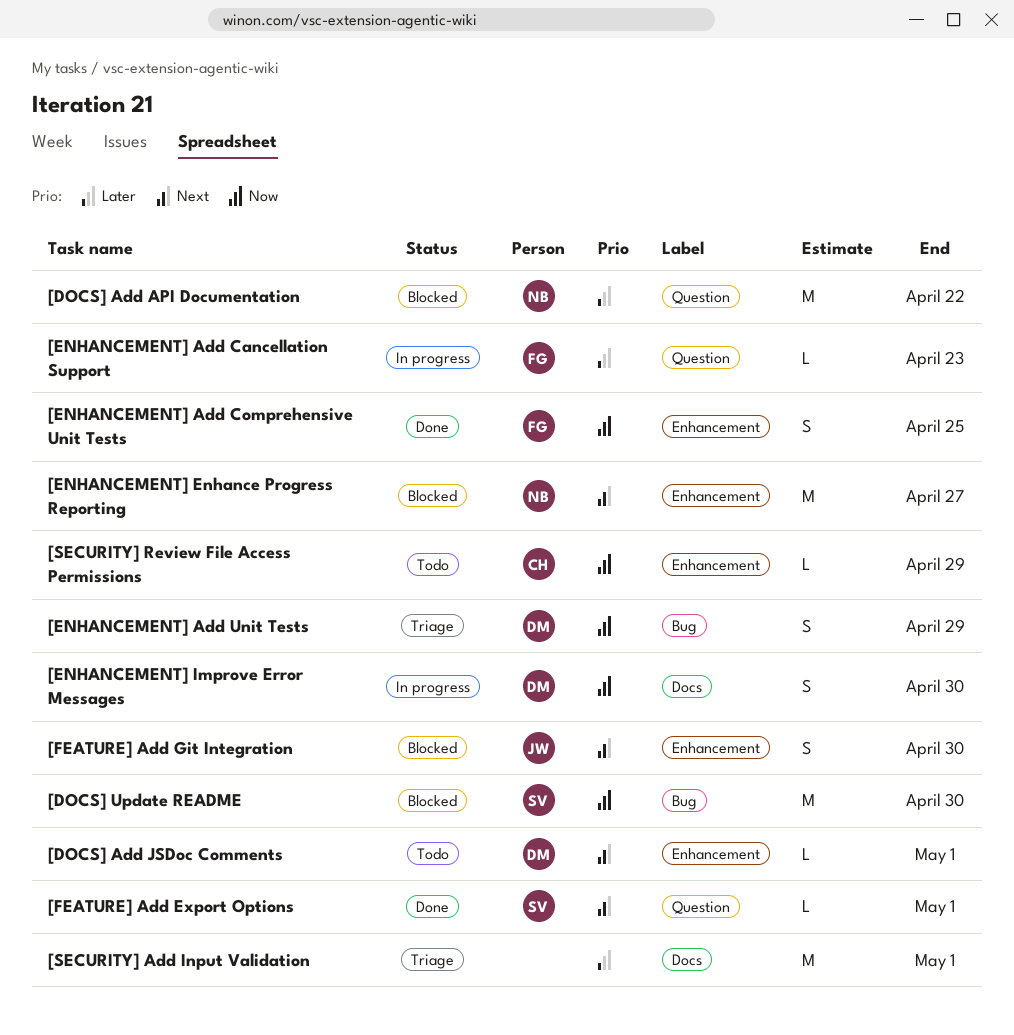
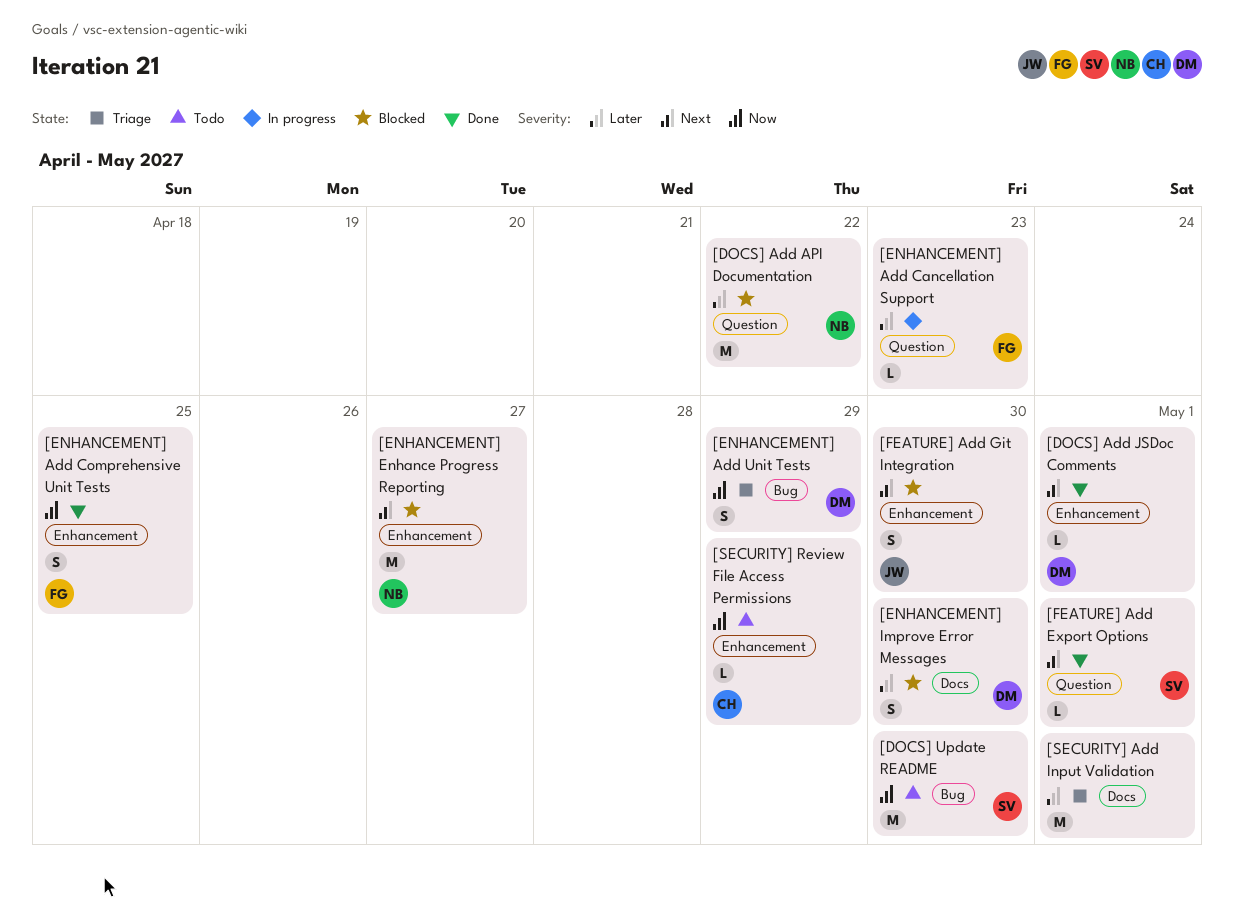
[DOCS] Add JSDoc Comments, status: Todo -> Done
[DOCS] Update README, status: Blocked -> Todo
[ENHANCEMENT] Improve Error Messages, status: In progress -> Blocked
[ENHANCEMENT] Improve Error Messages, priority: Now -> Later

